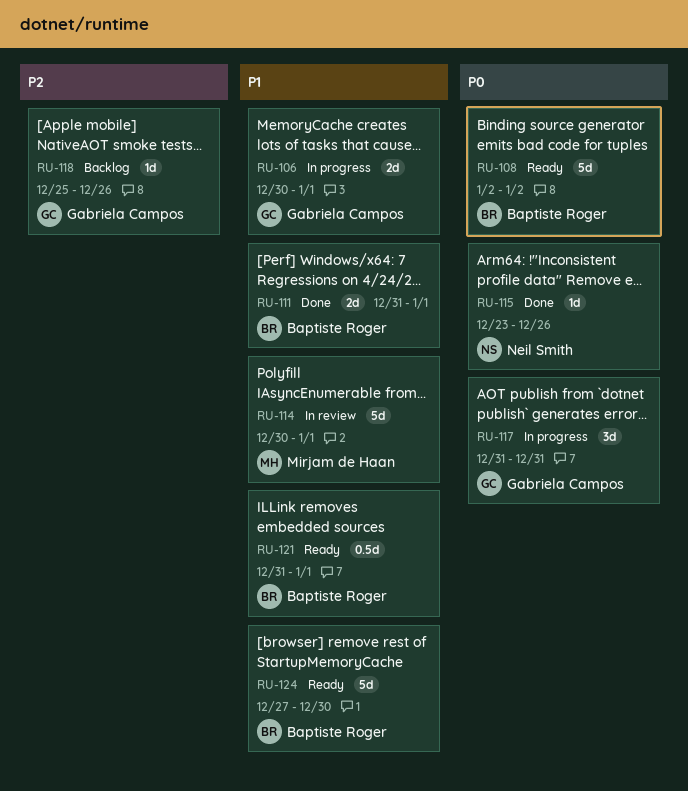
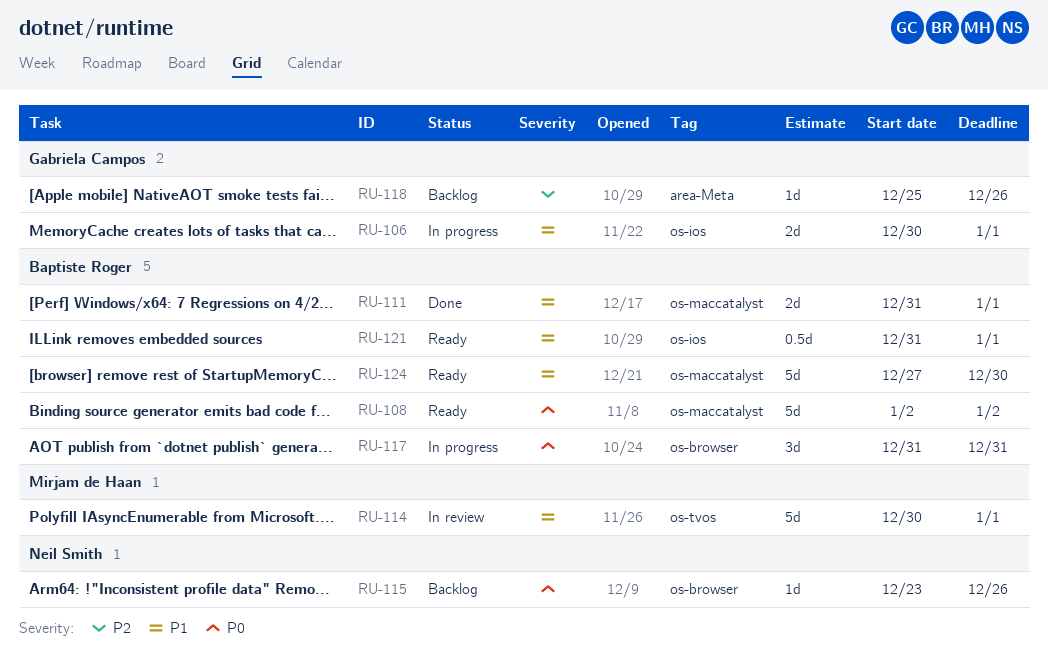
RU-115, status: Done -> Backlog
RU-117, owner: Gabriela Campos -> Baptiste Roger

